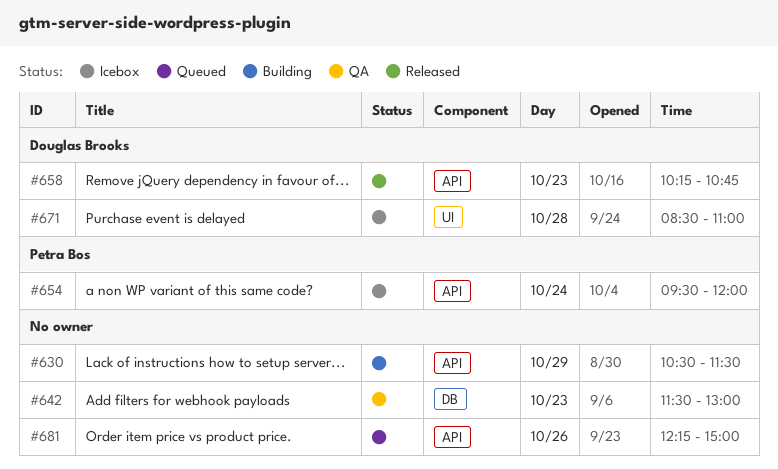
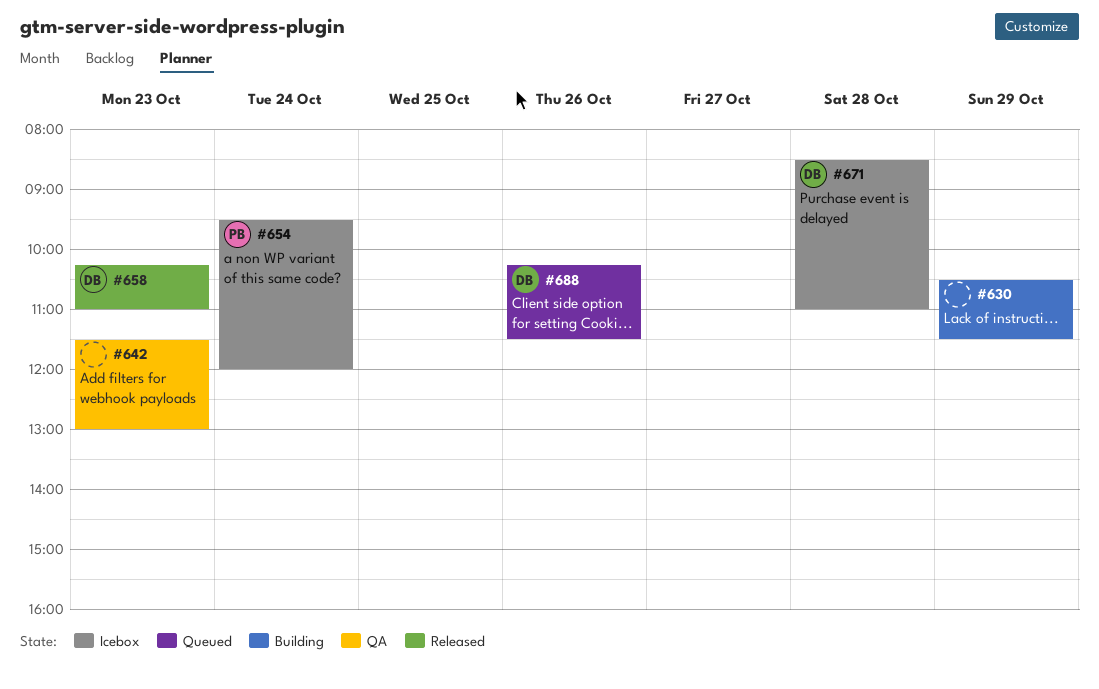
#658, ends: 10:45 -> 11:00
#681: present -> none
#688: none -> present

